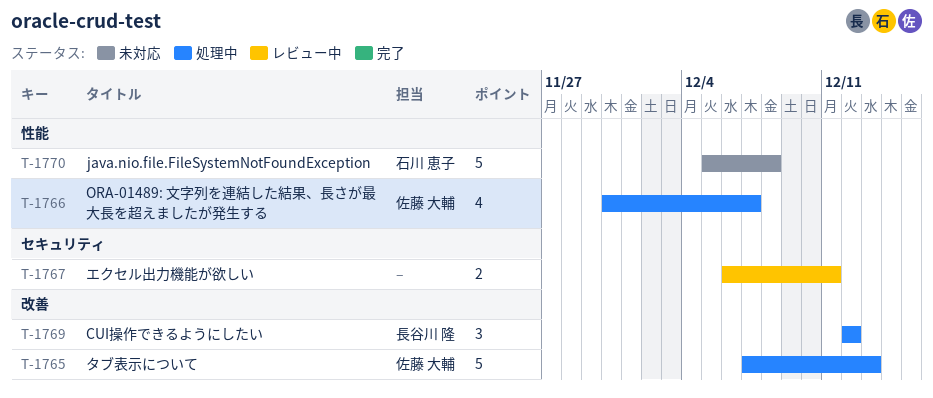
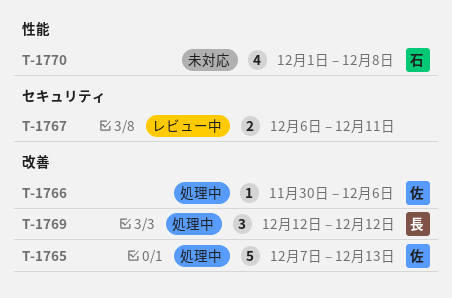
T-1766, label: 性能 -> 改善
T-1766, estimate: 4 -> 1
T-1766, due: Dec 7 -> Dec 6
T-1770, estimate: 5 -> 4
T-1770, start: Dec 5 -> Dec 1

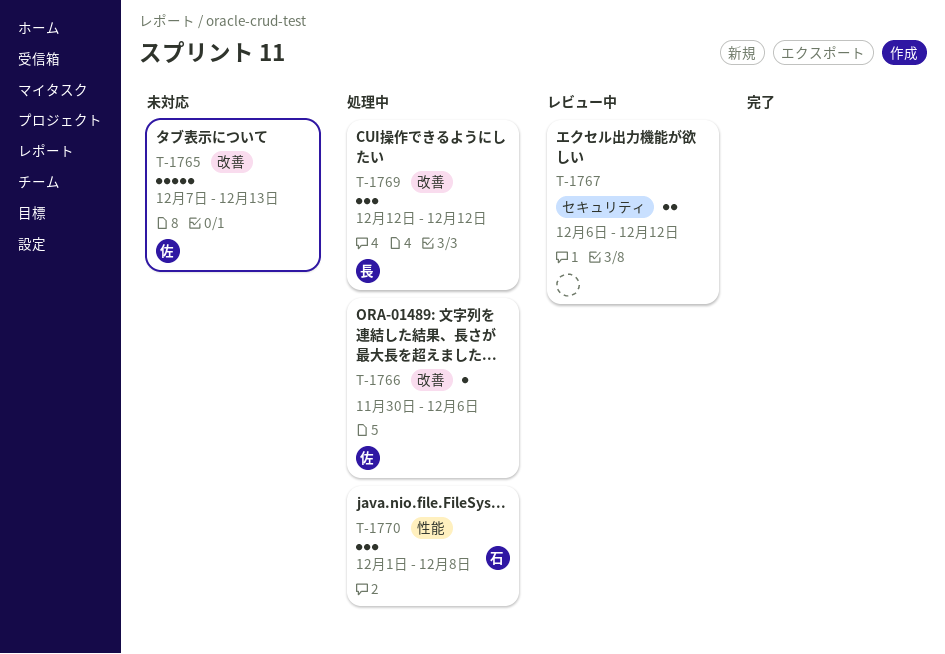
T-1765, status: 処理中 -> 未対応
T-1767, due: Dec 11 -> Dec 12
T-1770, status: 未対応 -> 処理中
T-1770, estimate: 4 -> 3

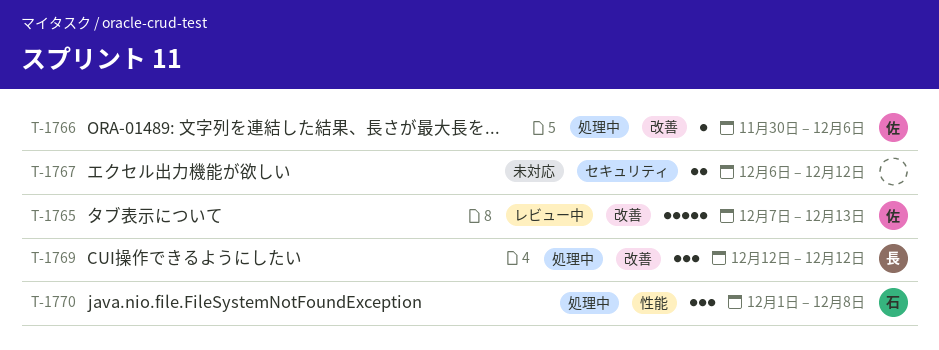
T-1765, status: 未対応 -> レビュー中
T-1767, status: レビュー中 -> 未対応

